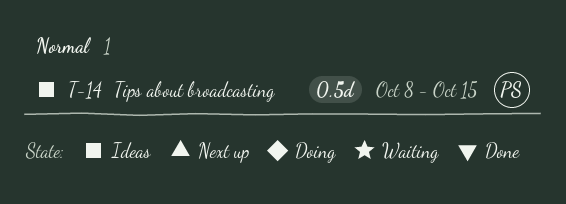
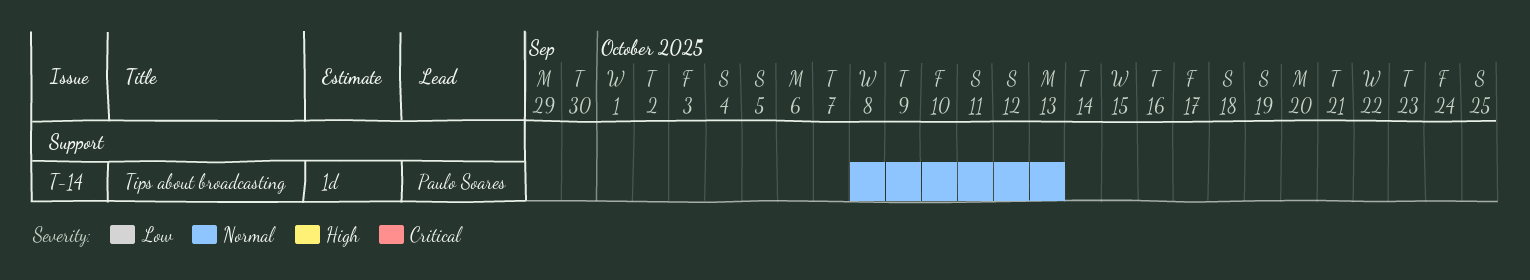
T-14, estimate: 0.5d -> 1d
T-14, due: Oct 15 -> Oct 13

